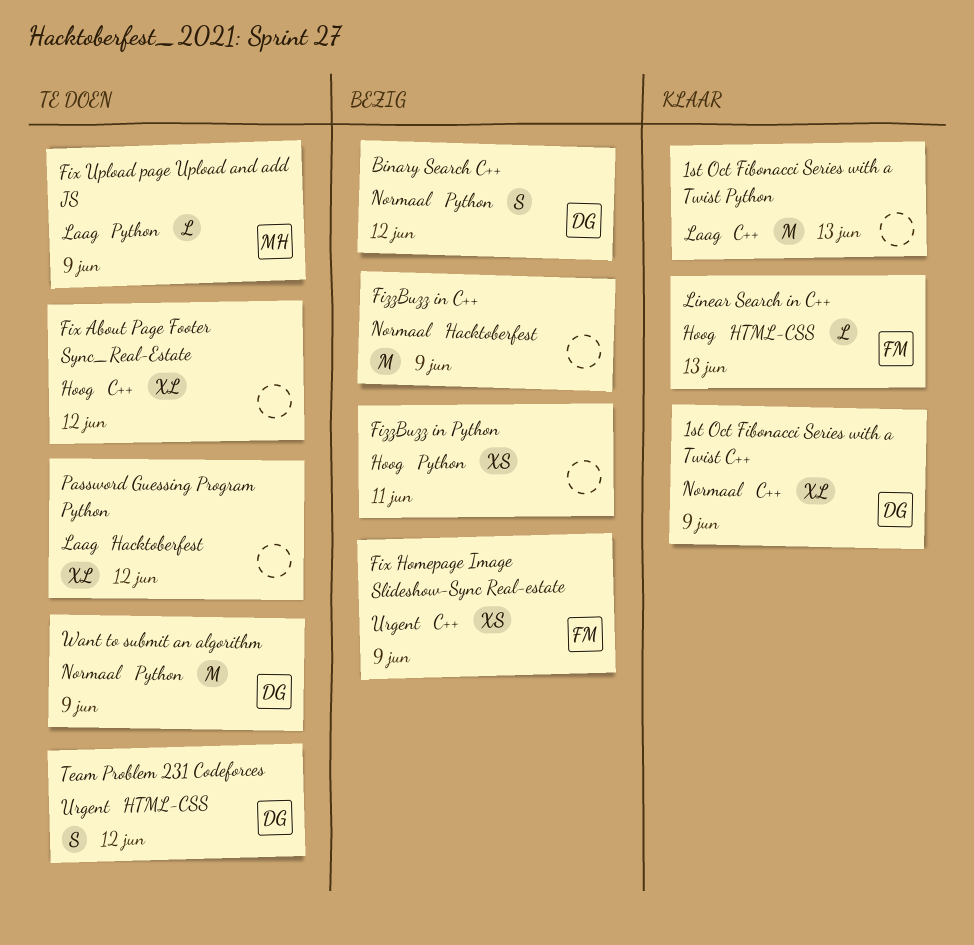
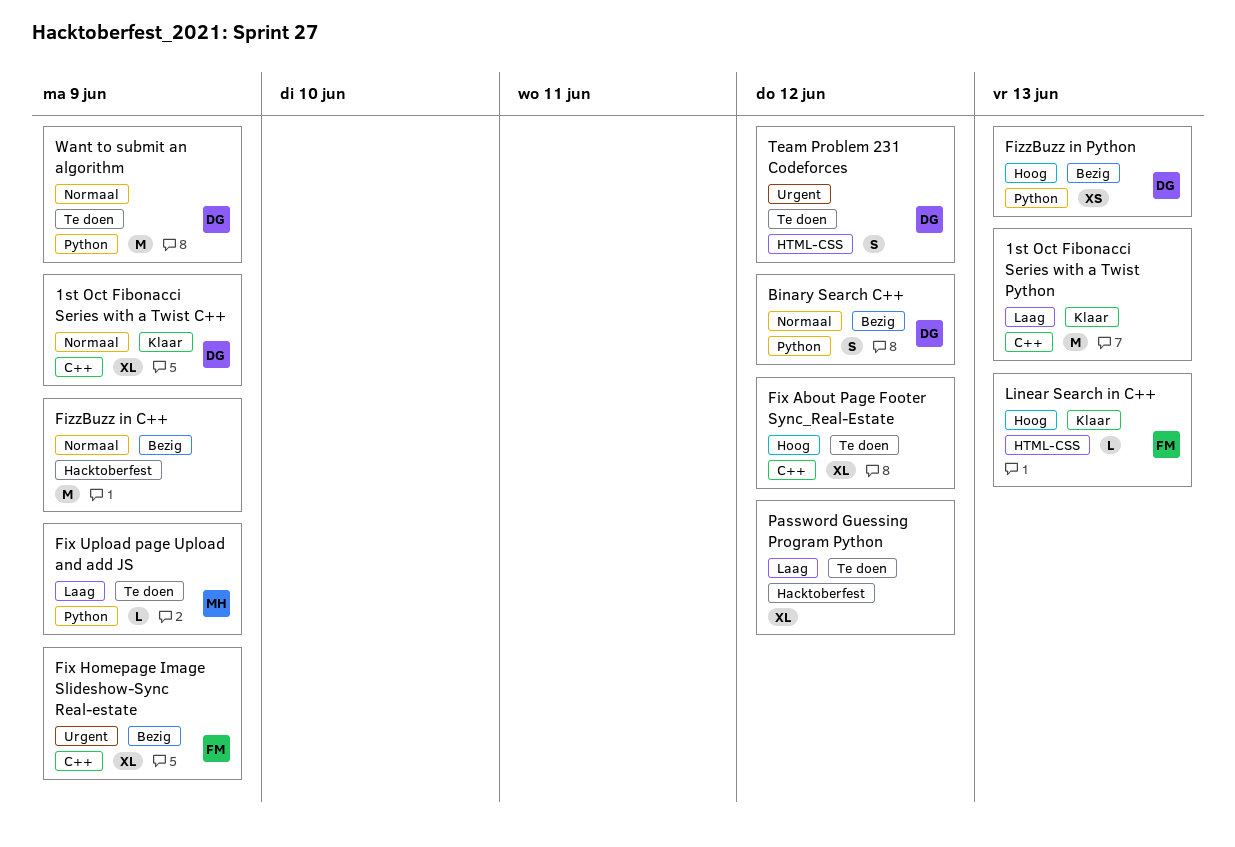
Fix Homepage Image Slideshow-Sync Real-estate, estimate: XS -> XL
FizzBuzz in Python, owner: none -> DG
FizzBuzz in Python, due: Jun 11 -> Jun 13

